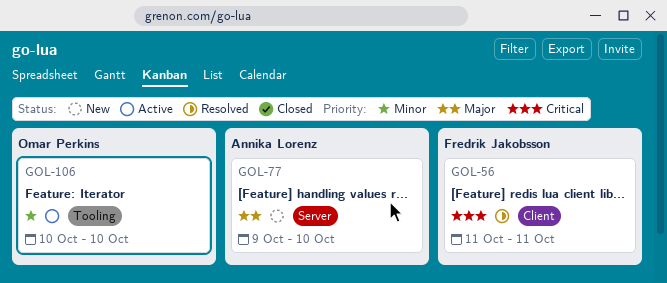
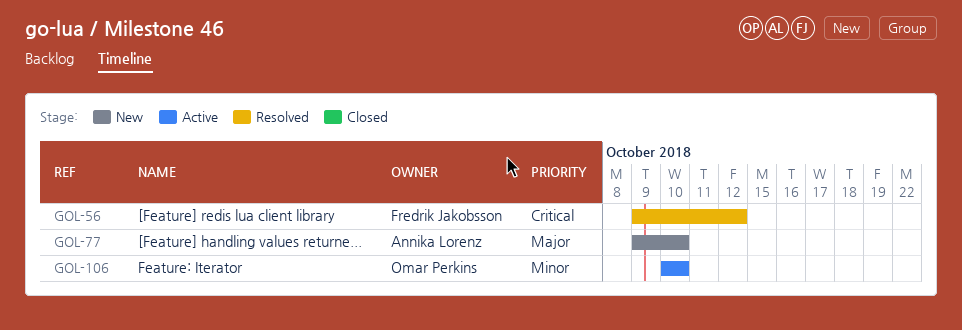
GOL-56, start: Oct 11 -> Oct 9
GOL-56, due: Oct 11 -> Oct 12

